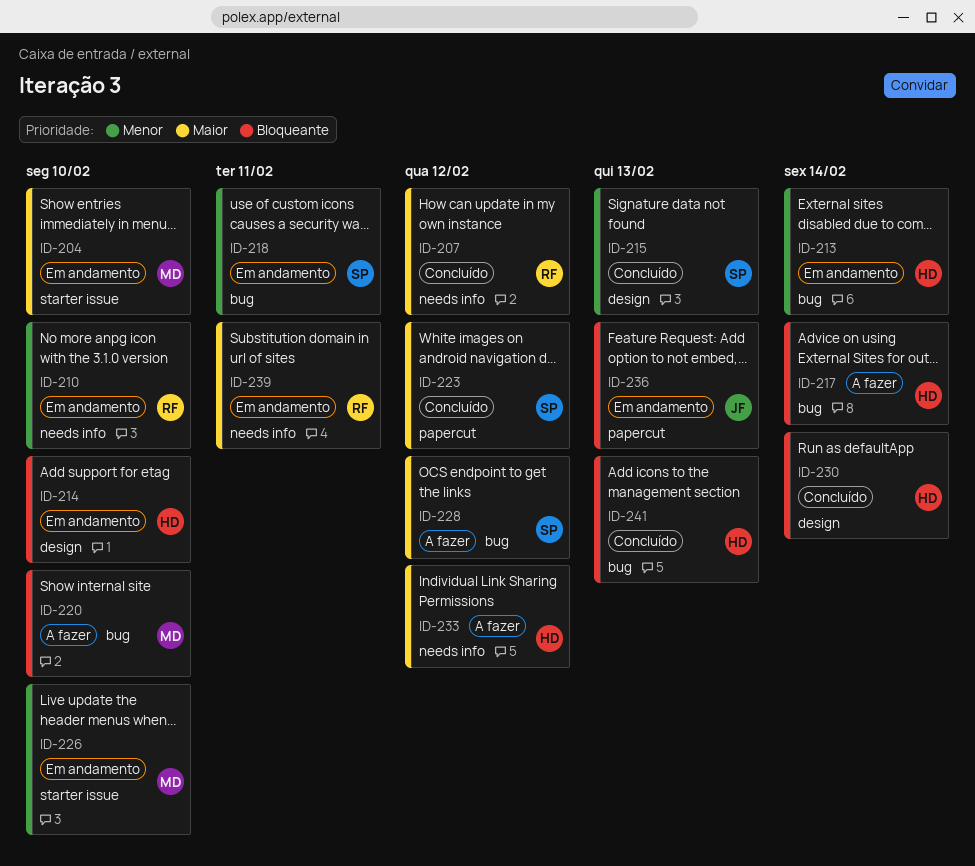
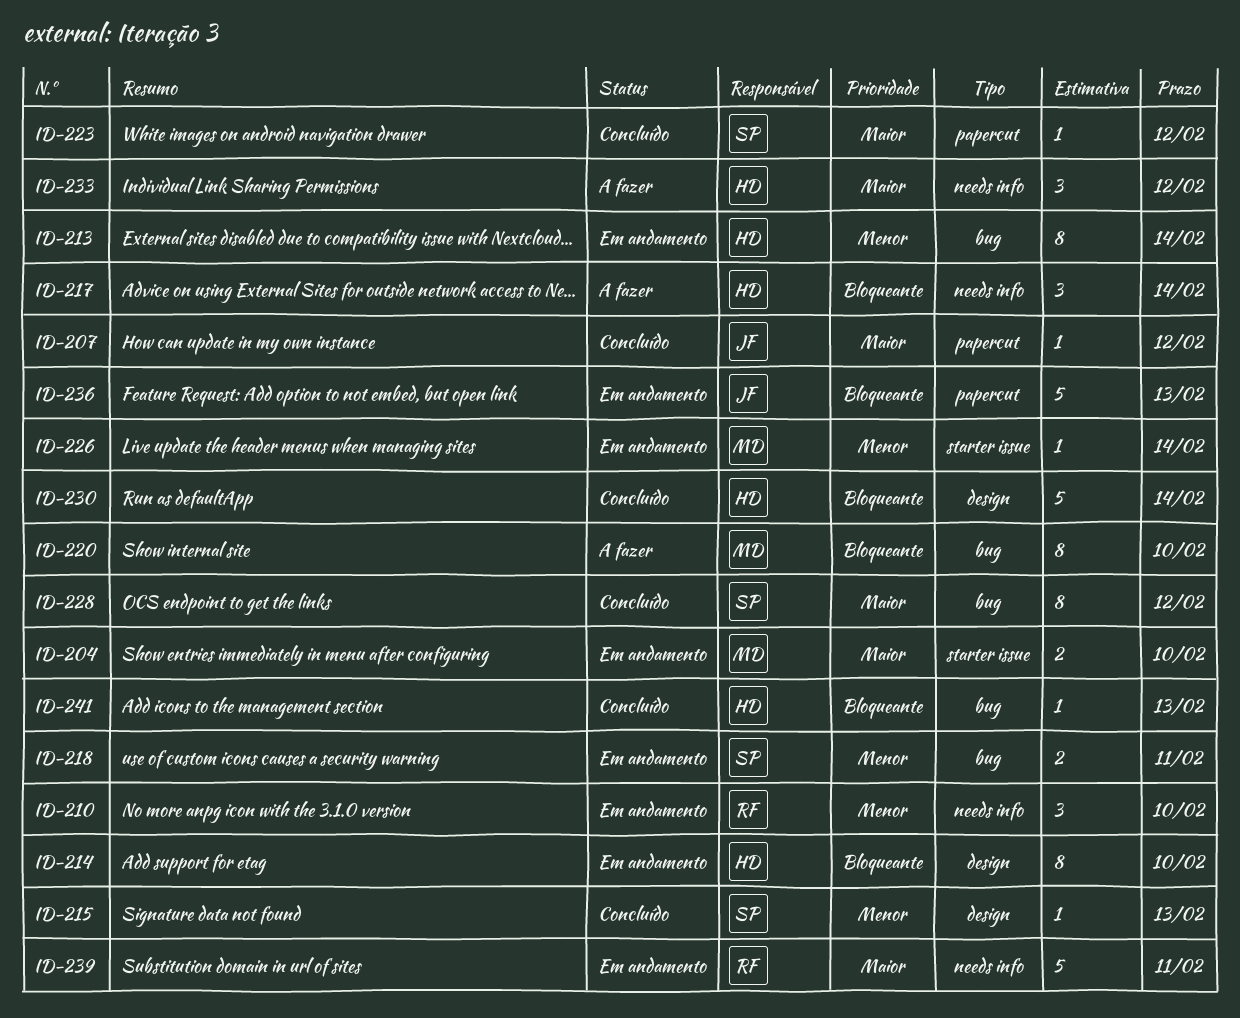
ID-207, owner: RF -> JF
ID-207, label: needs info -> papercut
ID-217, label: bug -> needs info
ID-226, due: Feb 10 -> Feb 14
ID-228, status: A fazer -> Concluído

